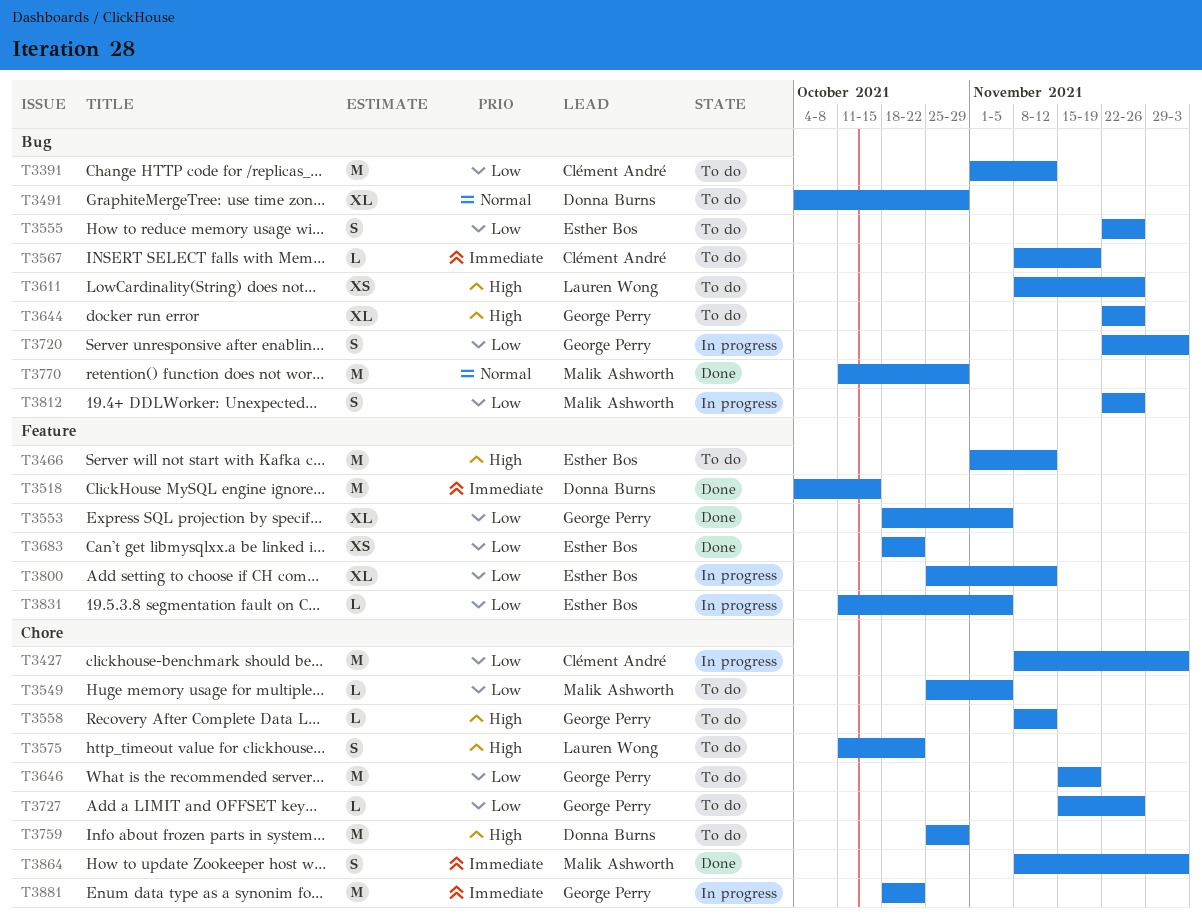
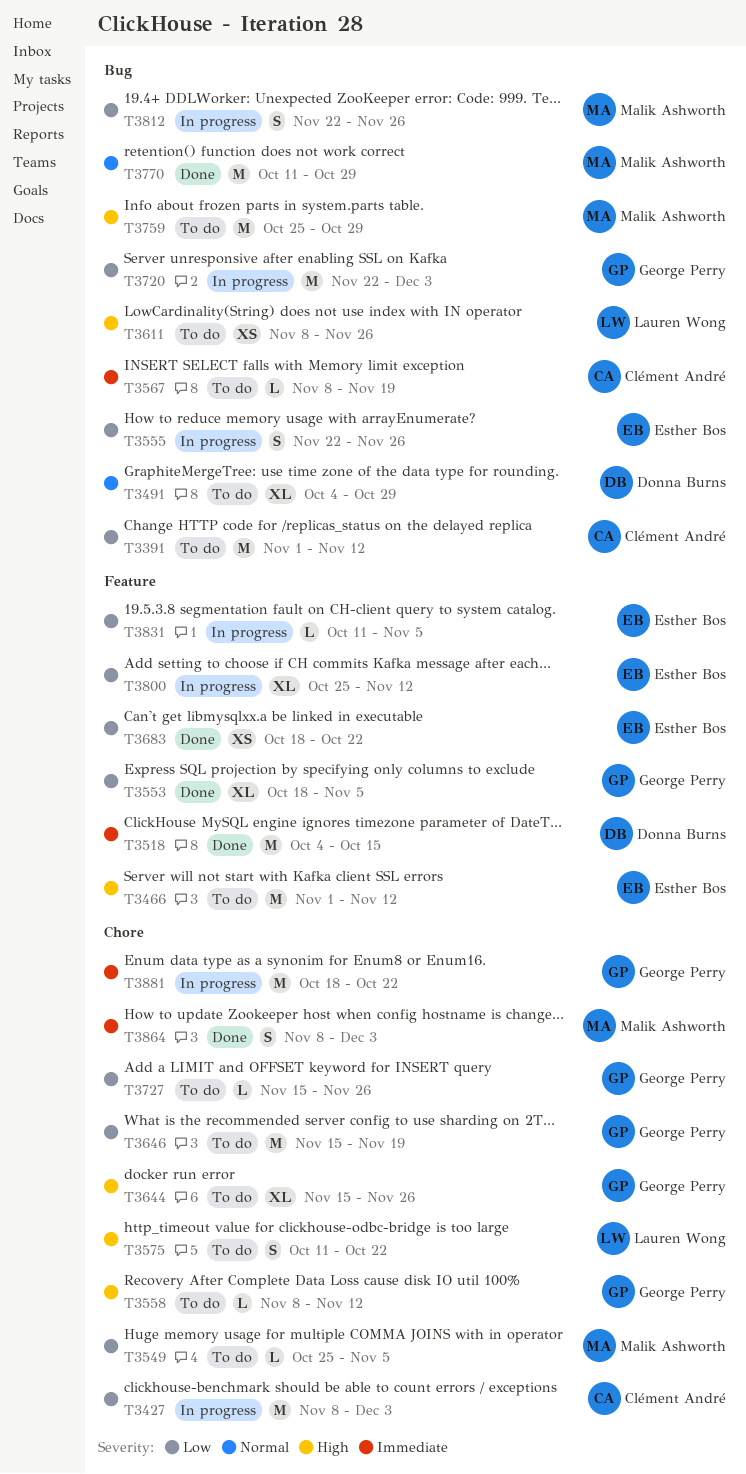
T3555, status: To do -> In progress
T3644, label: Bug -> Chore
T3644, start: Nov 22 -> Nov 15
T3720, estimate: S -> M
T3759, owner: Donna Burns -> Malik Ashworth
T3759, label: Chore -> Bug

